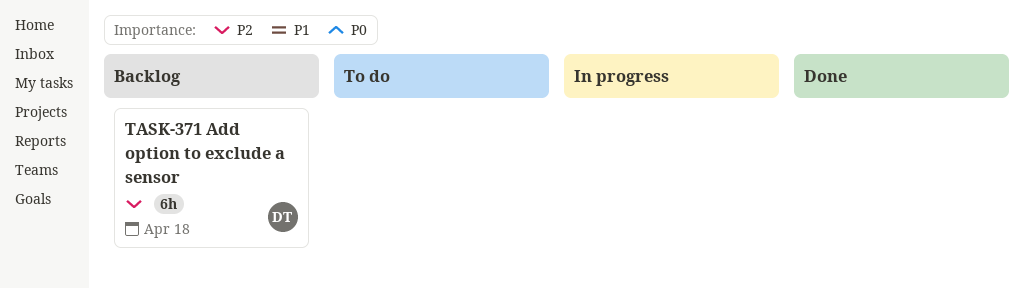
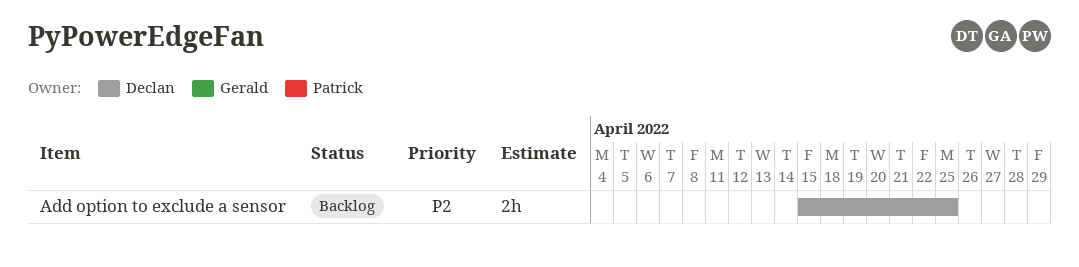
Add option to exclude a sensor, estimate: 6h -> 2h
Add option to exclude a sensor, due: Apr 18 -> Apr 25

